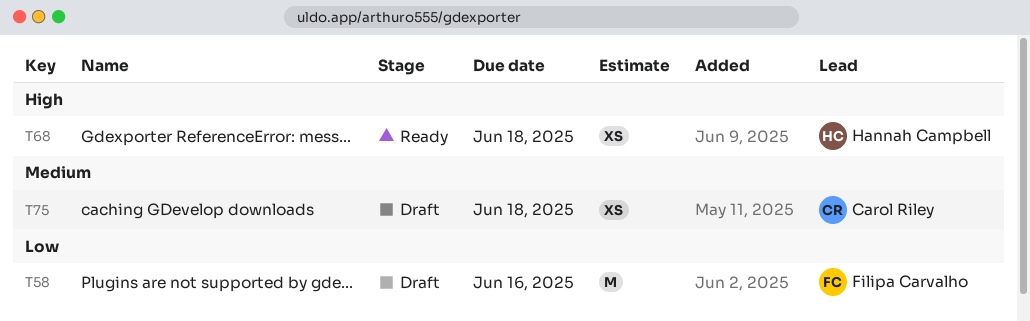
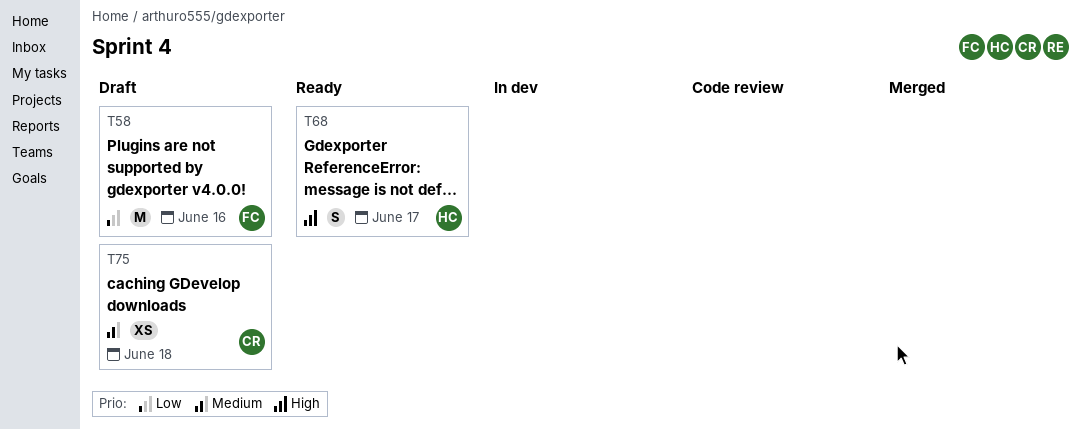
T68, estimate: XS -> S
T68, due: Jun 18 -> Jun 17

